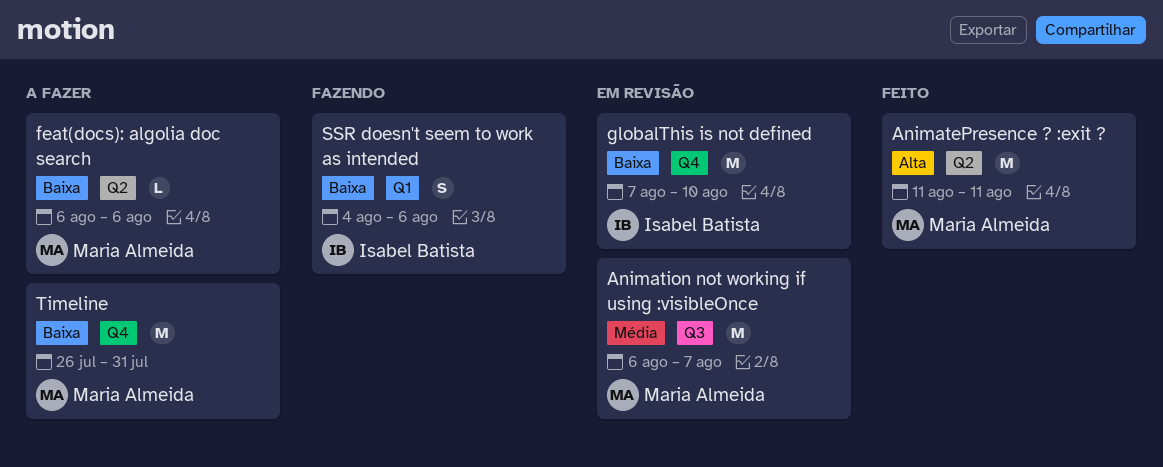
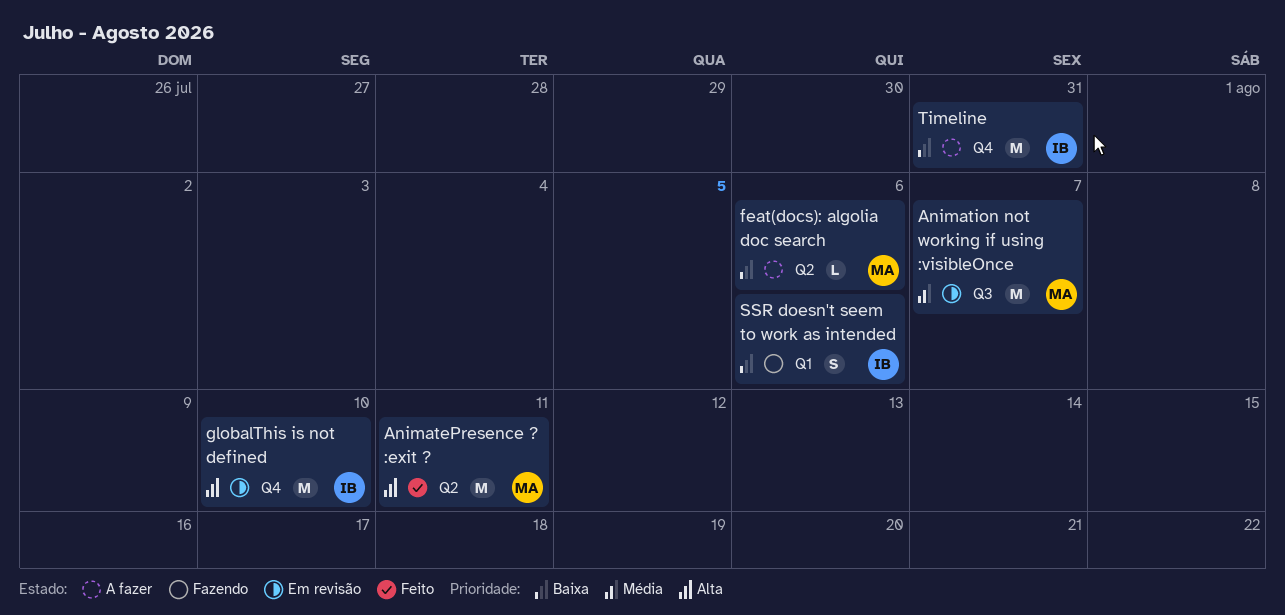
globalThis is not defined, priority: Baixa -> Alta
Timeline, owner: Maria Almeida -> Isabel Batista

